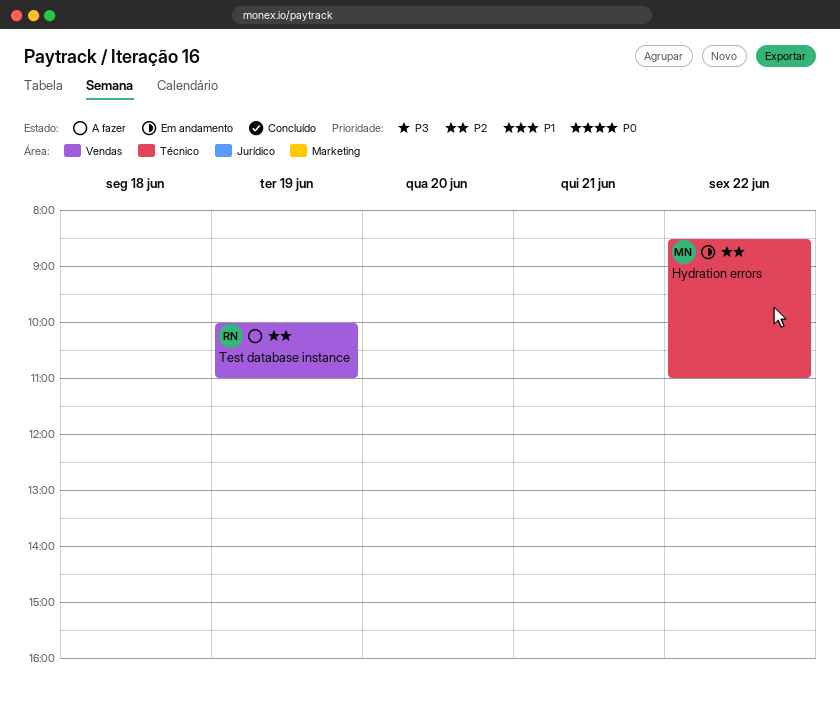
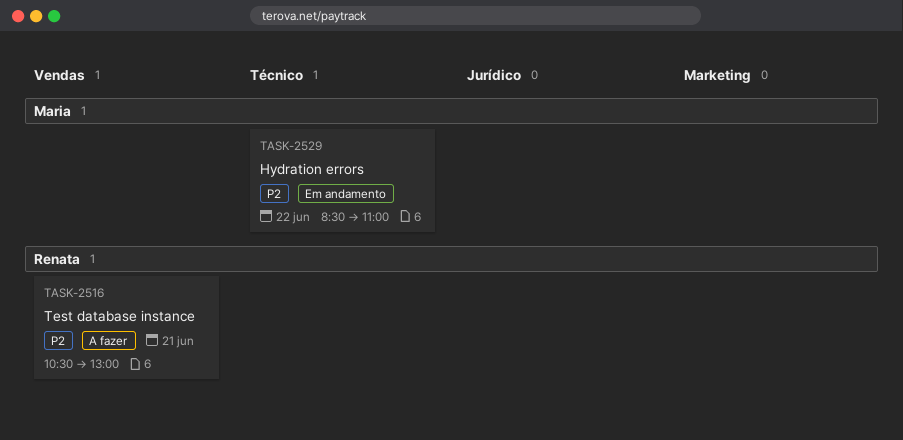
Test database instance, day: Jun 19 -> Jun 21
Test database instance, begins: 10:00 -> 10:30
Test database instance, ends: 11:00 -> 13:00

